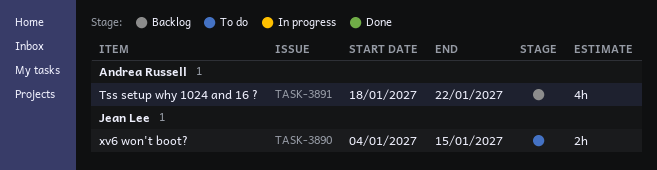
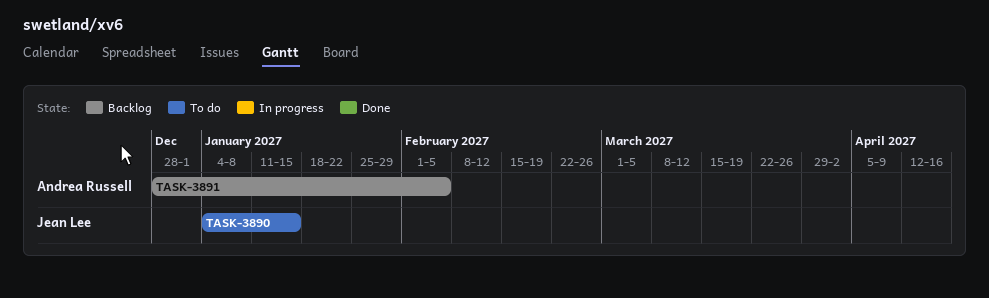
TASK-3891, start: Jan 18 -> Dec 28
TASK-3891, due: Jan 22 -> Feb 5

